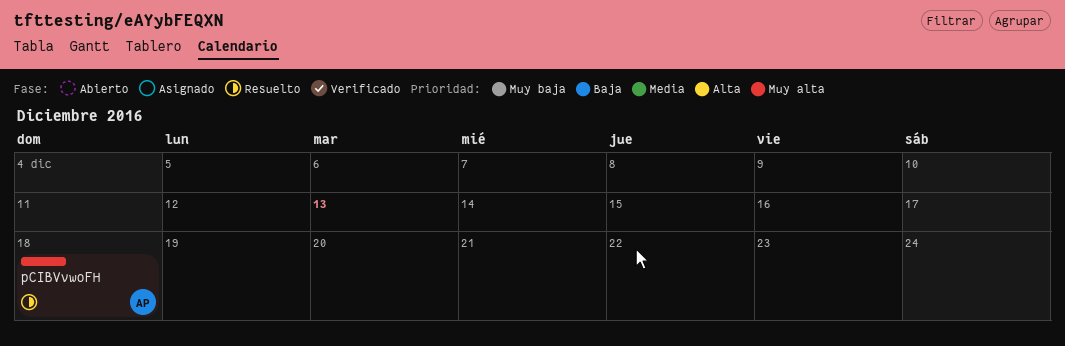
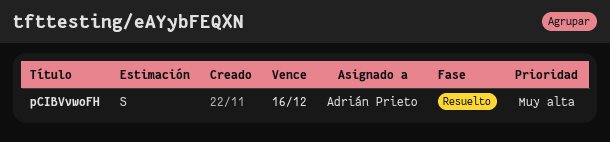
pCIBVvwoFH, due: Dec 18 -> Dec 16

